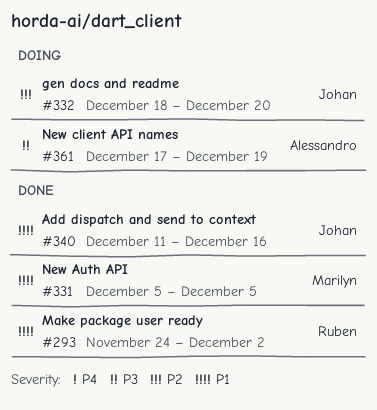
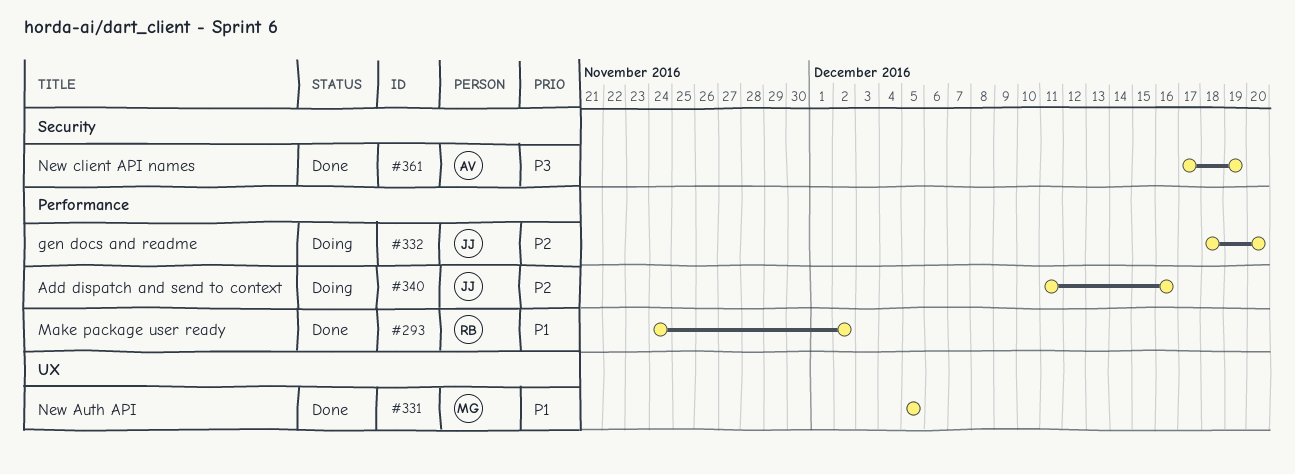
#340, status: Done -> Doing
#340, priority: P1 -> P2
#361, status: Doing -> Done

